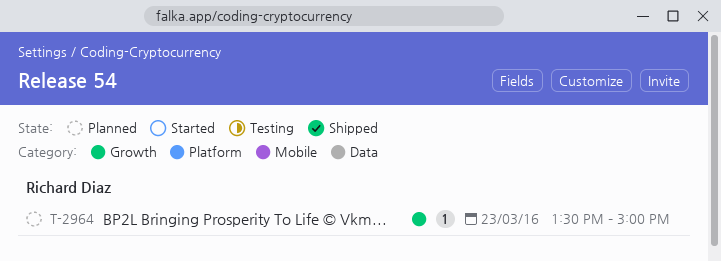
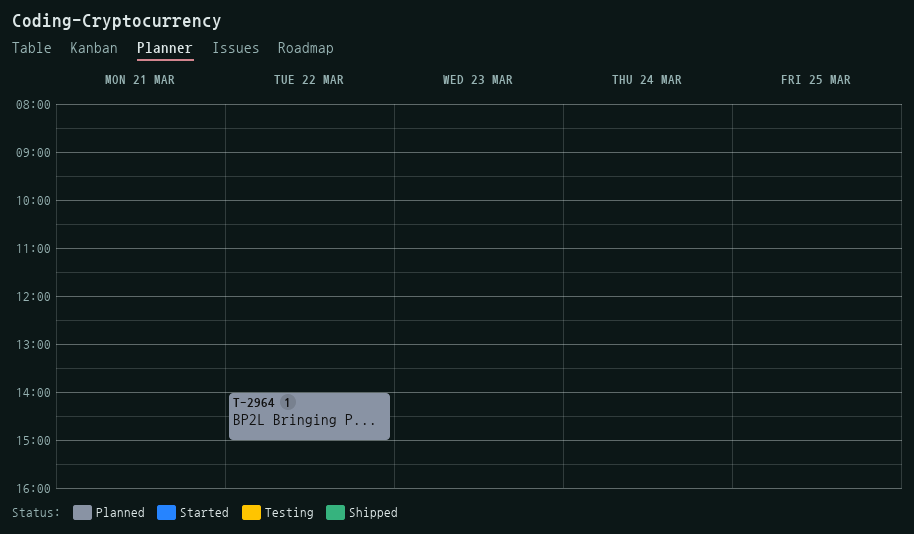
T-2964, day: Mar 23 -> Mar 22
T-2964, begins: 13:30 -> 14:00

